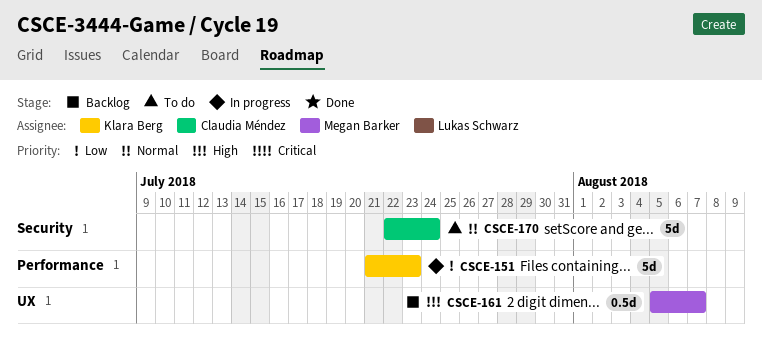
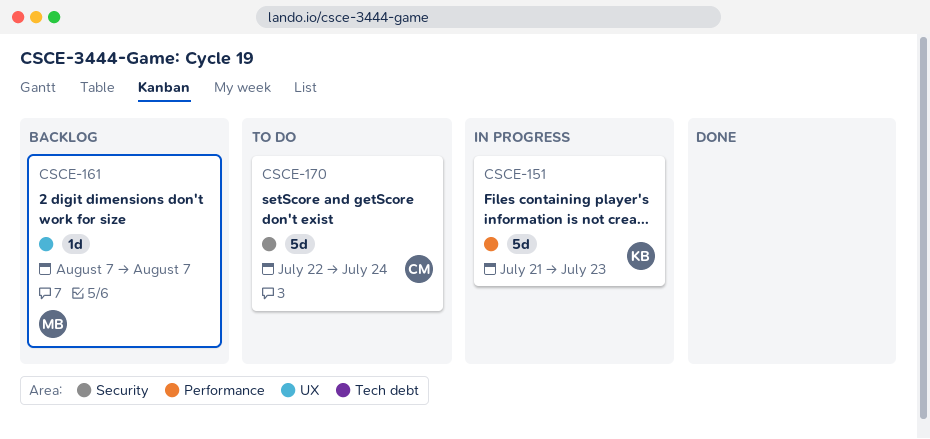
CSCE-161, estimate: 0.5d -> 1d
CSCE-161, start: Aug 5 -> Aug 7

